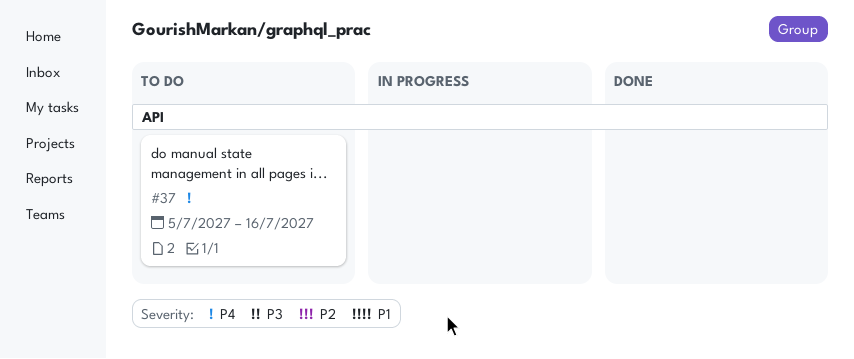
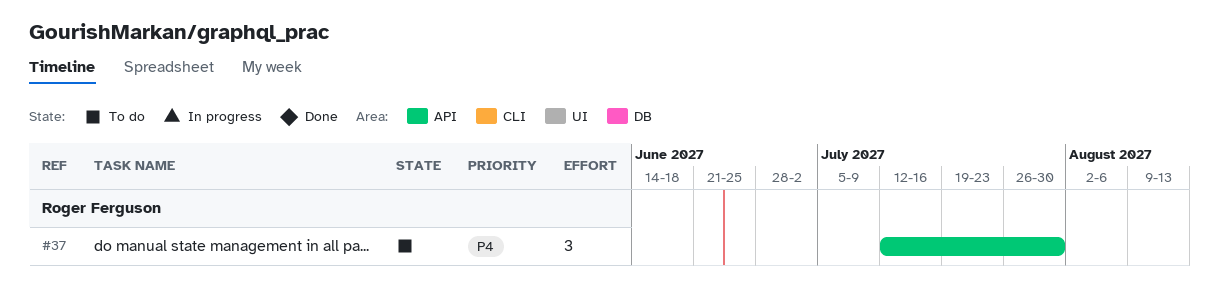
#37, start: Jul 5 -> Jul 12
#37, due: Jul 16 -> Jul 30

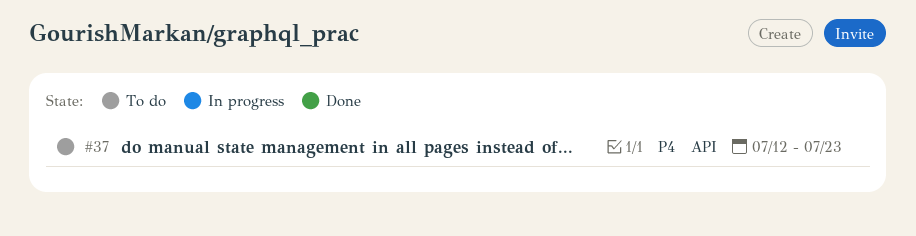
#37, due: Jul 30 -> Jul 23

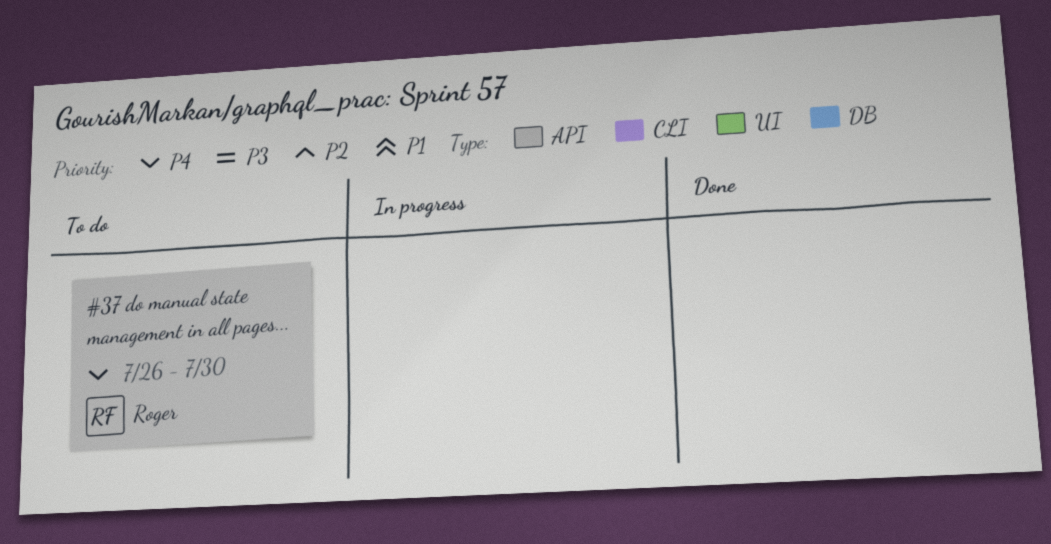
#37, start: Jul 12 -> Jul 26
#37, due: Jul 23 -> Jul 30

